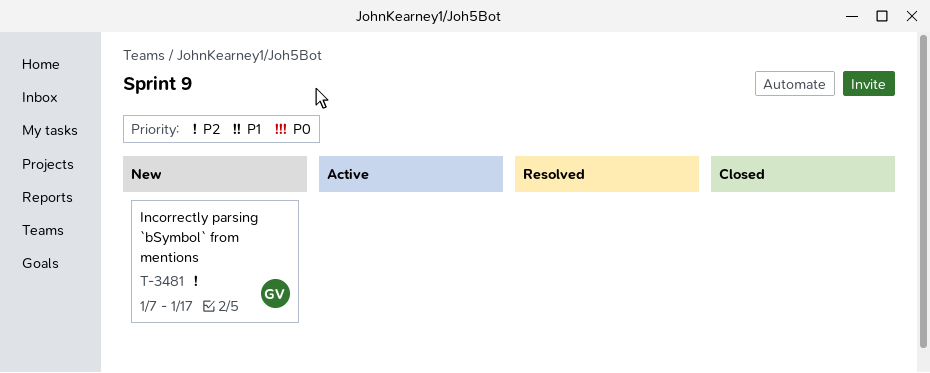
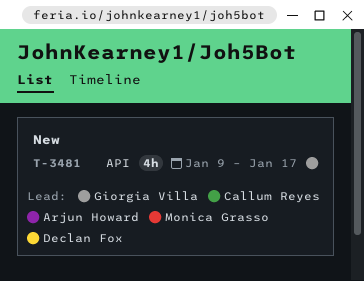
T-3481, start: Jan 7 -> Jan 9

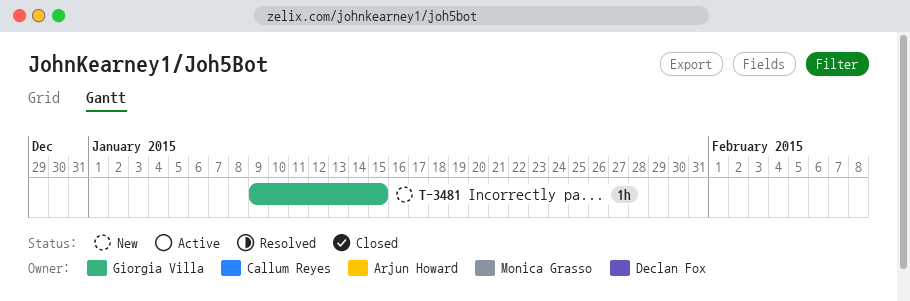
T-3481, estimate: 4h -> 1h
T-3481, due: Jan 17 -> Jan 15

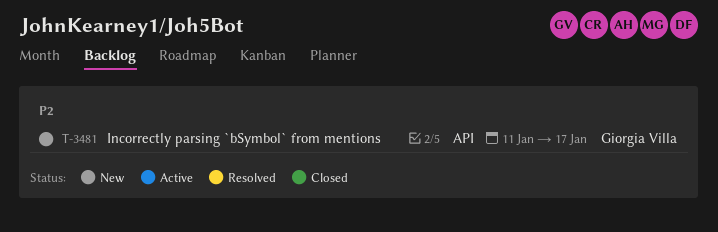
T-3481, start: Jan 9 -> Jan 11
T-3481, due: Jan 15 -> Jan 17

